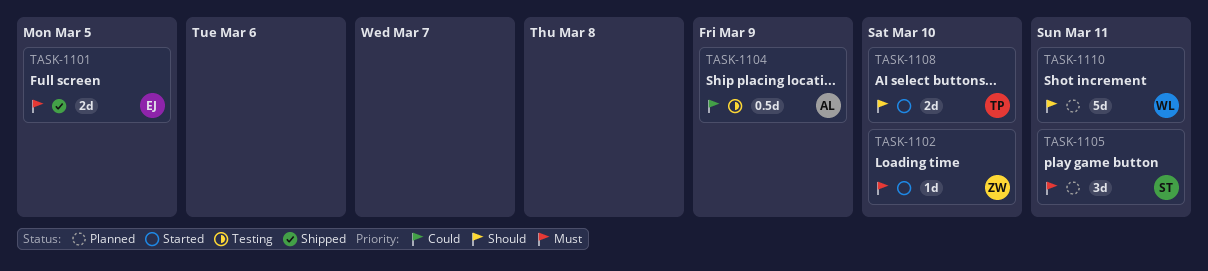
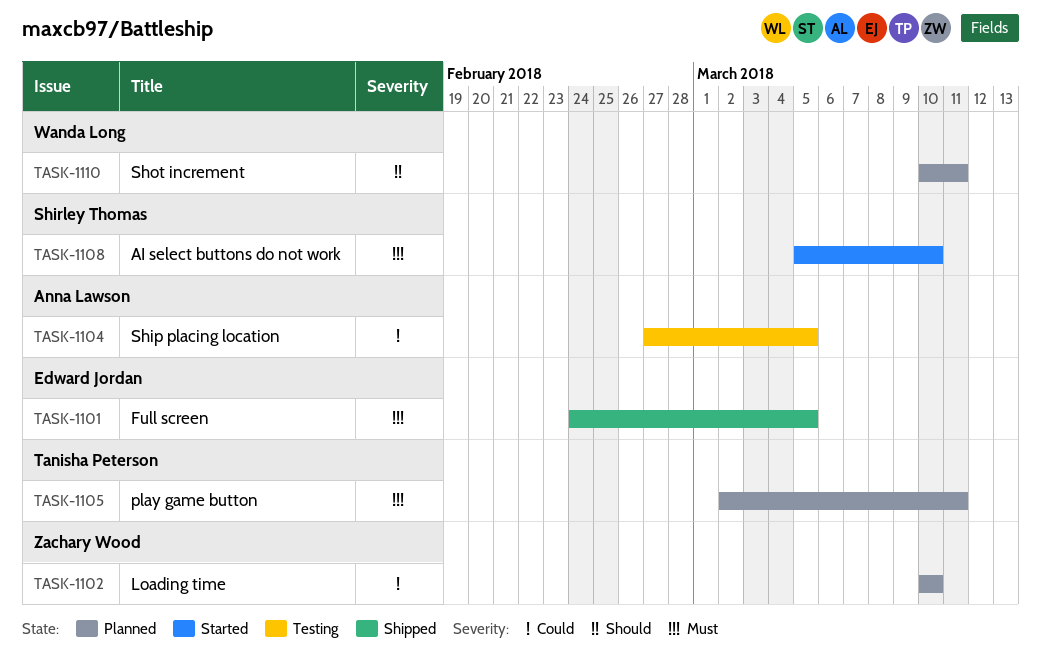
TASK-1102, status: Started -> Planned
TASK-1102, priority: Must -> Could
TASK-1104, due: Mar 9 -> Mar 5
TASK-1105, owner: Shirley Thomas -> Tanisha Peterson
TASK-1108, owner: Tanisha Peterson -> Shirley Thomas
TASK-1108, priority: Should -> Must

